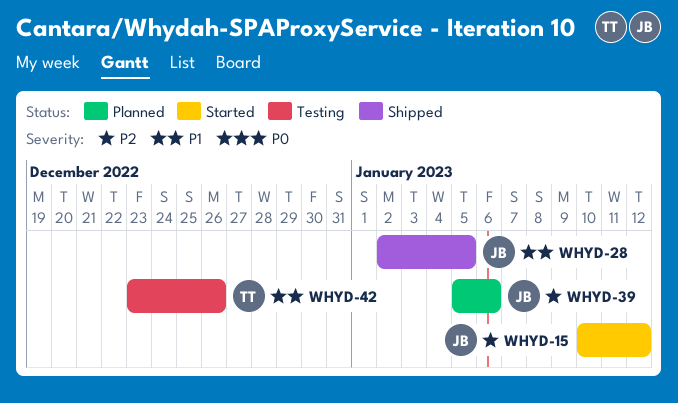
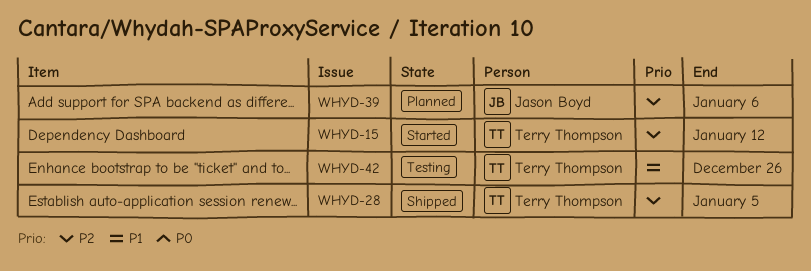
WHYD-15, owner: Jason Boyd -> Terry Thompson
WHYD-28, owner: Jason Boyd -> Terry Thompson
WHYD-28, priority: P1 -> P2

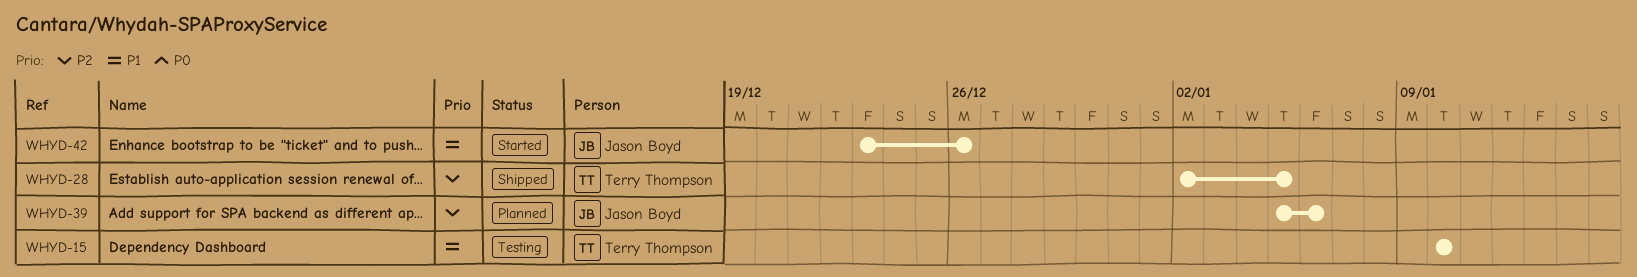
WHYD-15, status: Started -> Testing
WHYD-15, priority: P2 -> P1
WHYD-15, due: Jan 12 -> Jan 10
WHYD-42, status: Testing -> Started
WHYD-42, owner: Terry Thompson -> Jason Boyd

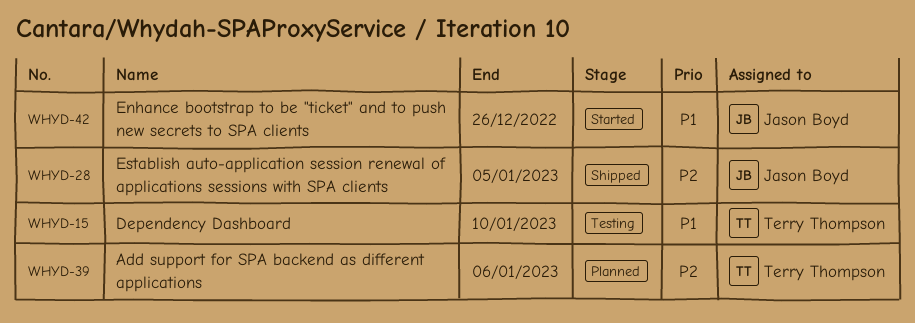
WHYD-28, owner: Terry Thompson -> Jason Boyd
WHYD-39, owner: Jason Boyd -> Terry Thompson

